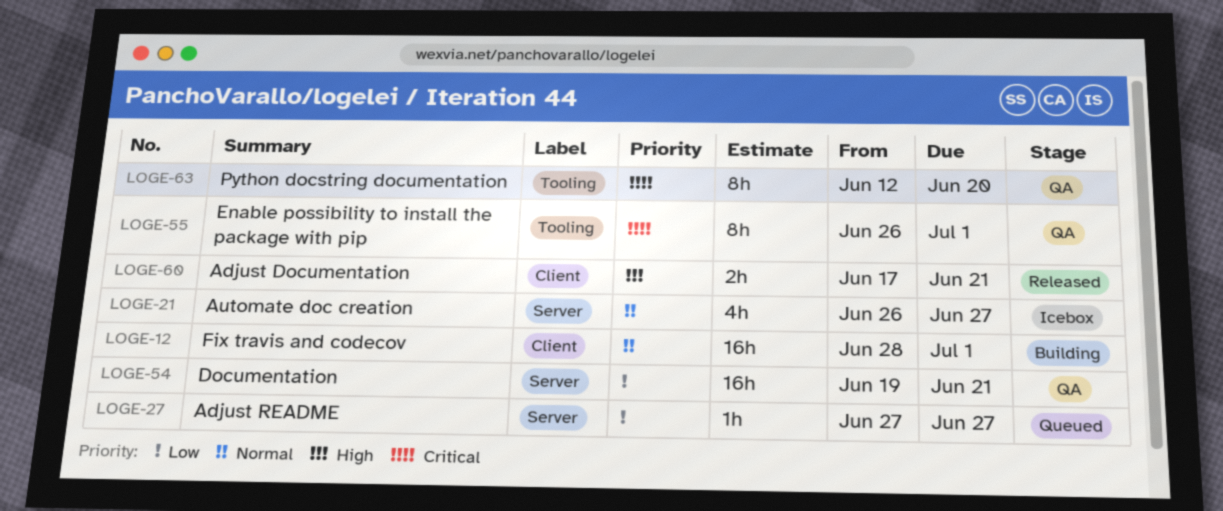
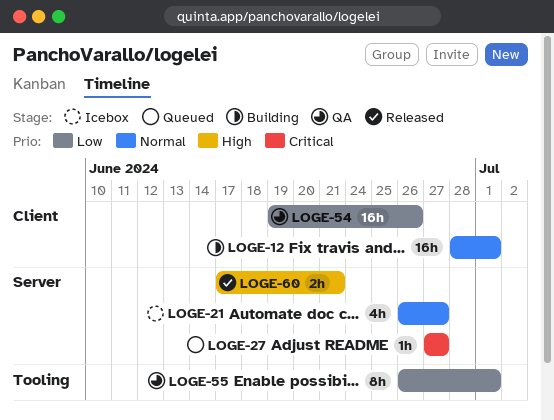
LOGE-27, priority: Low -> Critical
LOGE-54, label: Server -> Client
LOGE-54, due: Jun 21 -> Jun 26
LOGE-55, priority: Critical -> Low
LOGE-60, label: Client -> Server
LOGE-63: present -> none

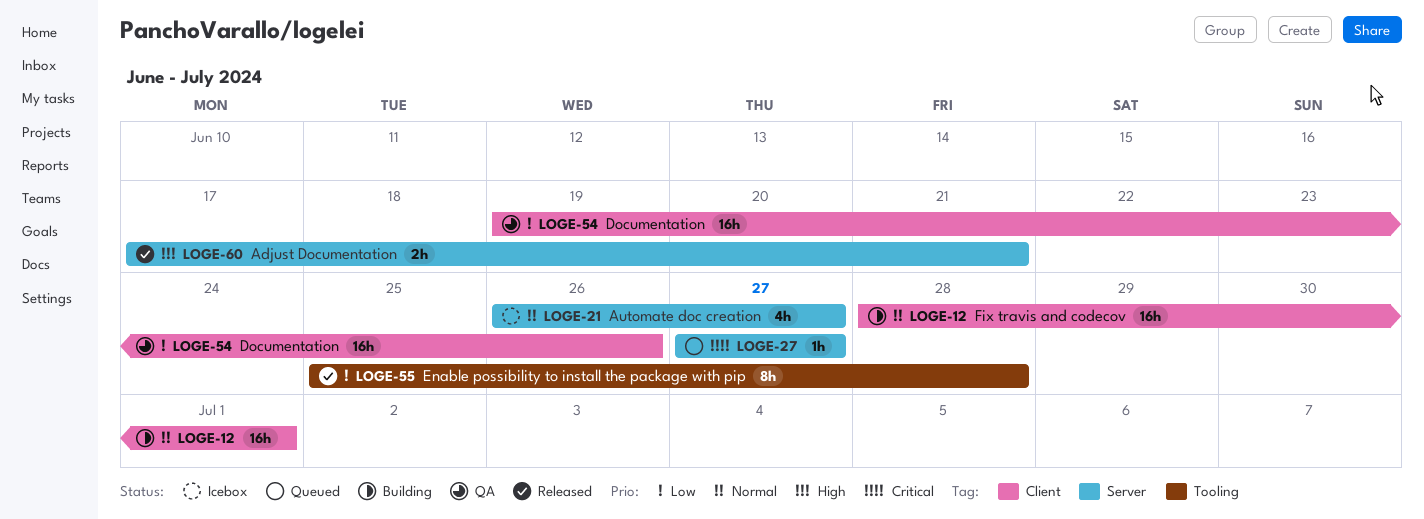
LOGE-55, status: QA -> Released
LOGE-55, start: Jun 26 -> Jun 25
LOGE-55, due: Jul 1 -> Jun 28

